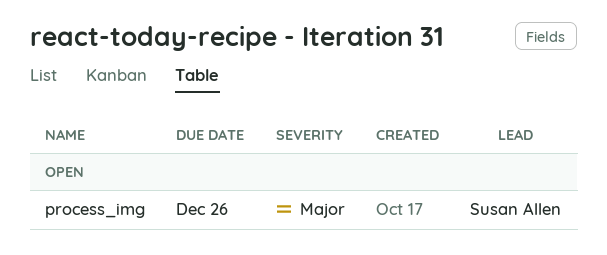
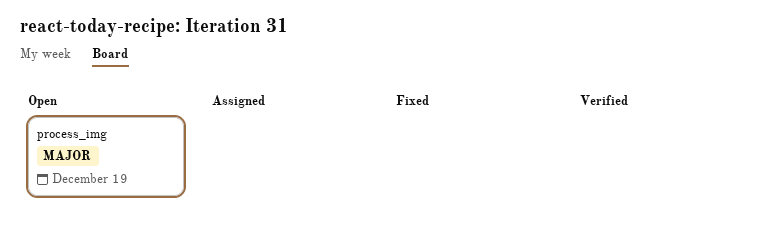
process_img, due: Dec 26 -> Dec 19

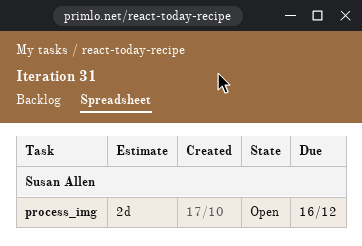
process_img, due: Dec 19 -> Dec 16

